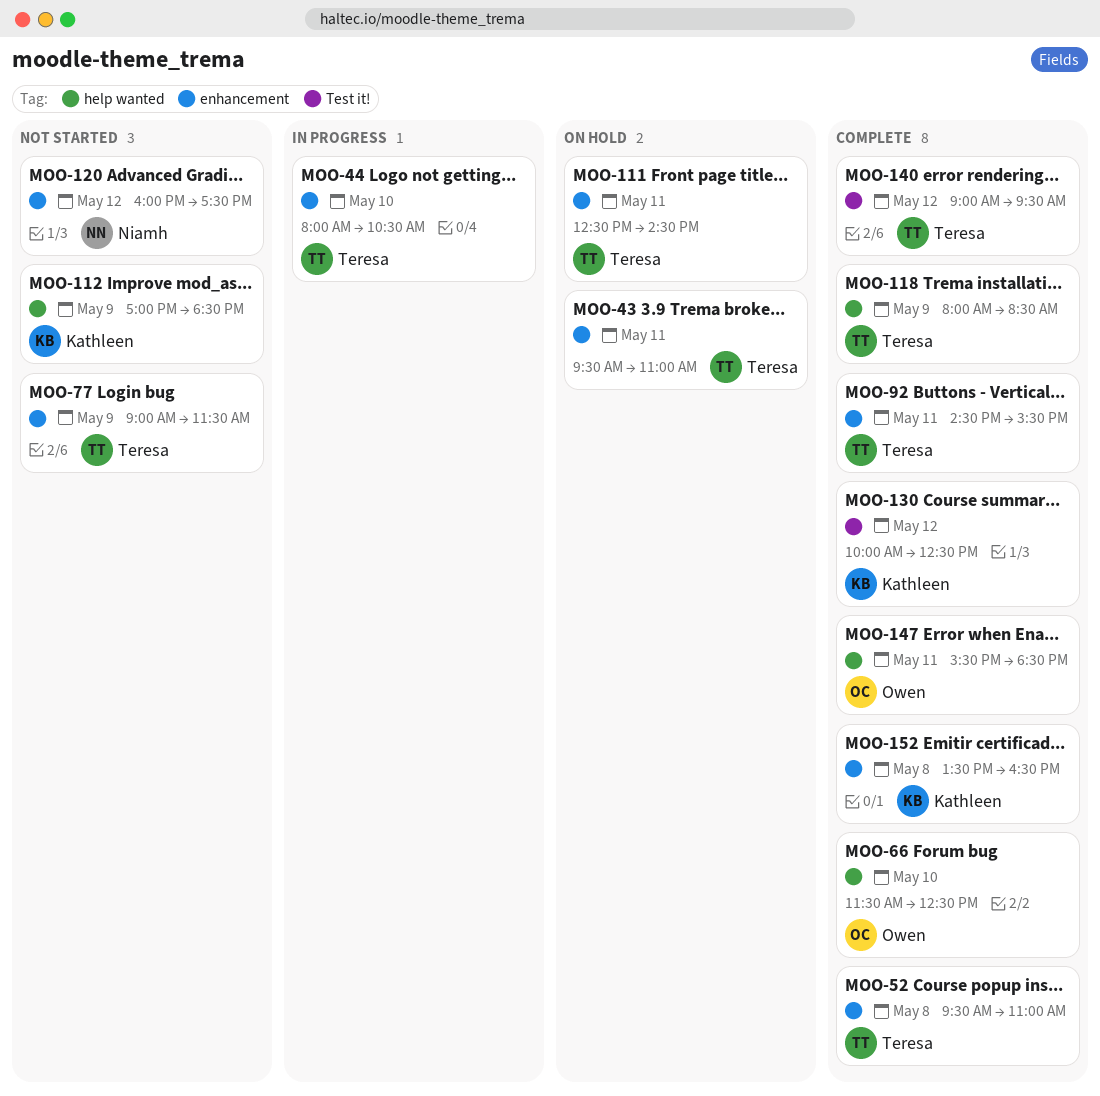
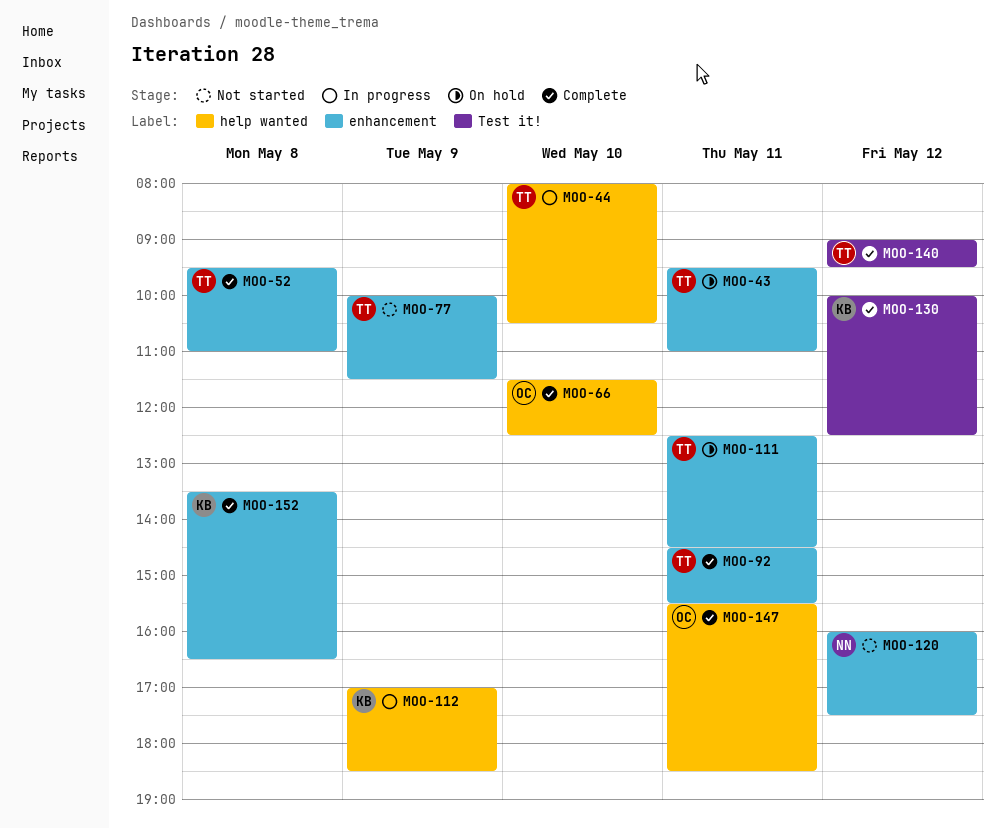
MOO-44, label: enhancement -> help wanted
MOO-77, begins: 09:00 -> 10:00
MOO-112, status: Not started -> In progress
MOO-118: present -> none

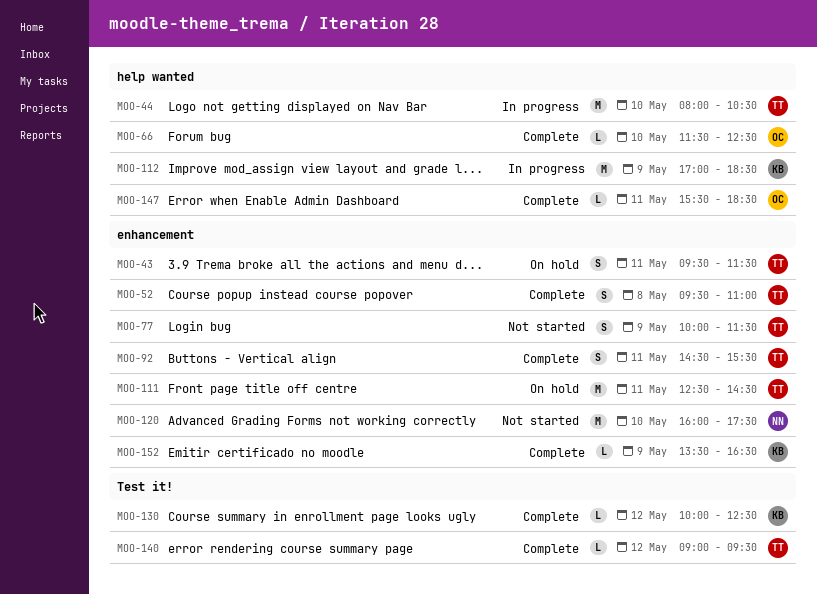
MOO-43, ends: 11:00 -> 11:30
MOO-120, day: May 12 -> May 10
MOO-152, day: May 8 -> May 9

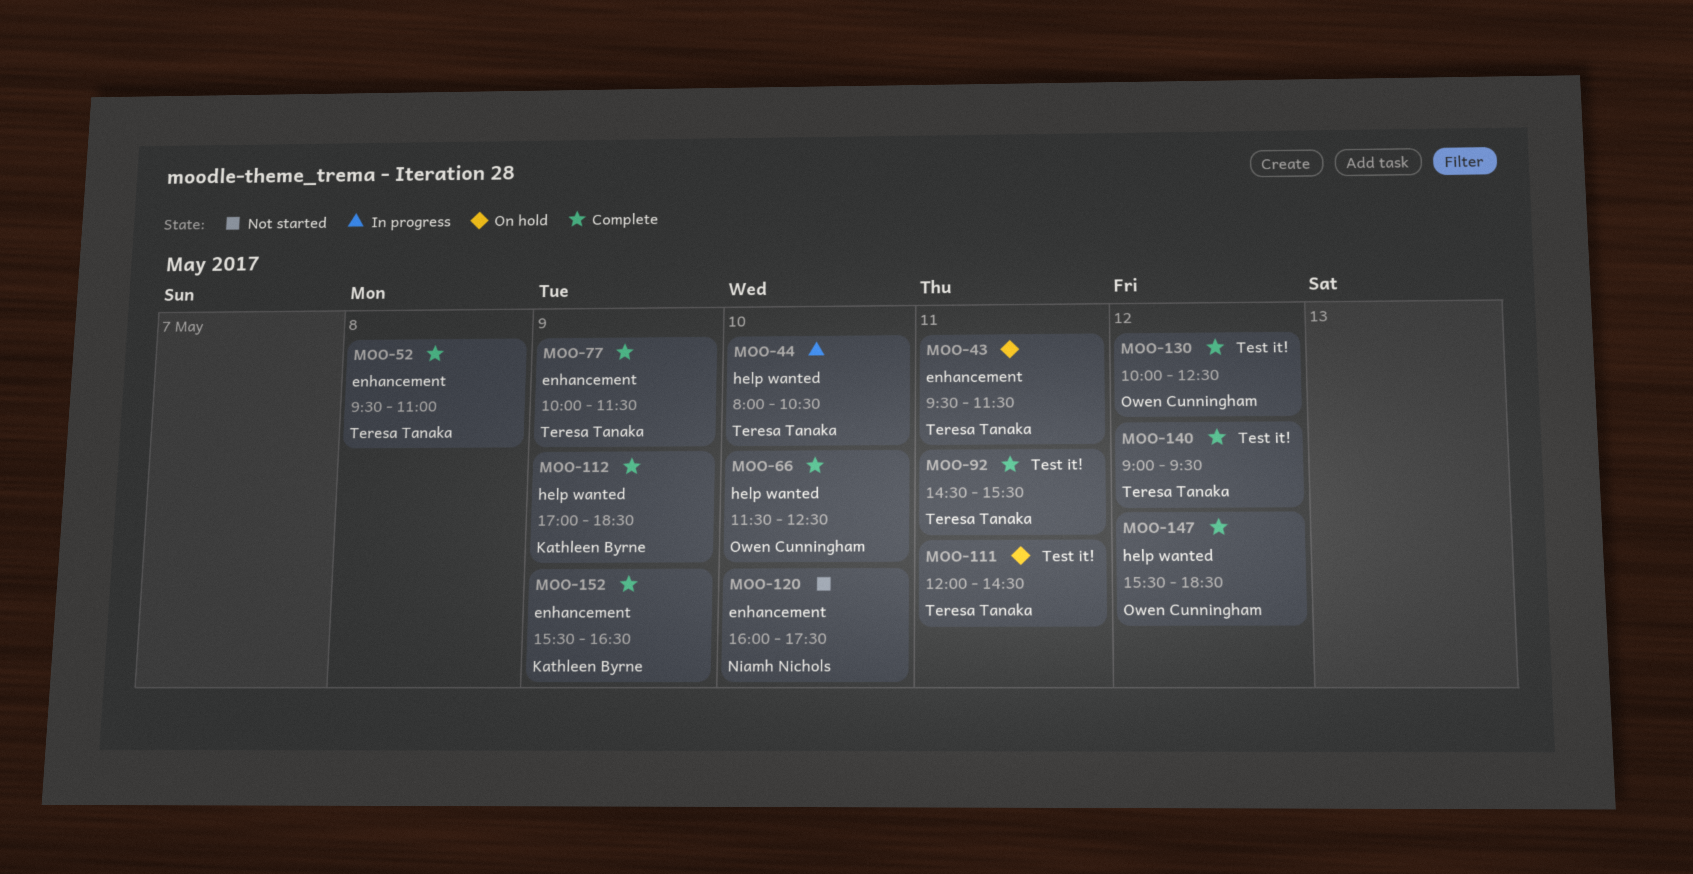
MOO-77, status: Not started -> Complete
MOO-92, label: enhancement -> Test it!
MOO-111, label: enhancement -> Test it!
MOO-111, begins: 12:30 -> 12:00
MOO-112, status: In progress -> Complete
MOO-130, owner: Kathleen Byrne -> Owen Cunningham
MOO-147, day: May 11 -> May 12
MOO-152, begins: 13:30 -> 15:30

